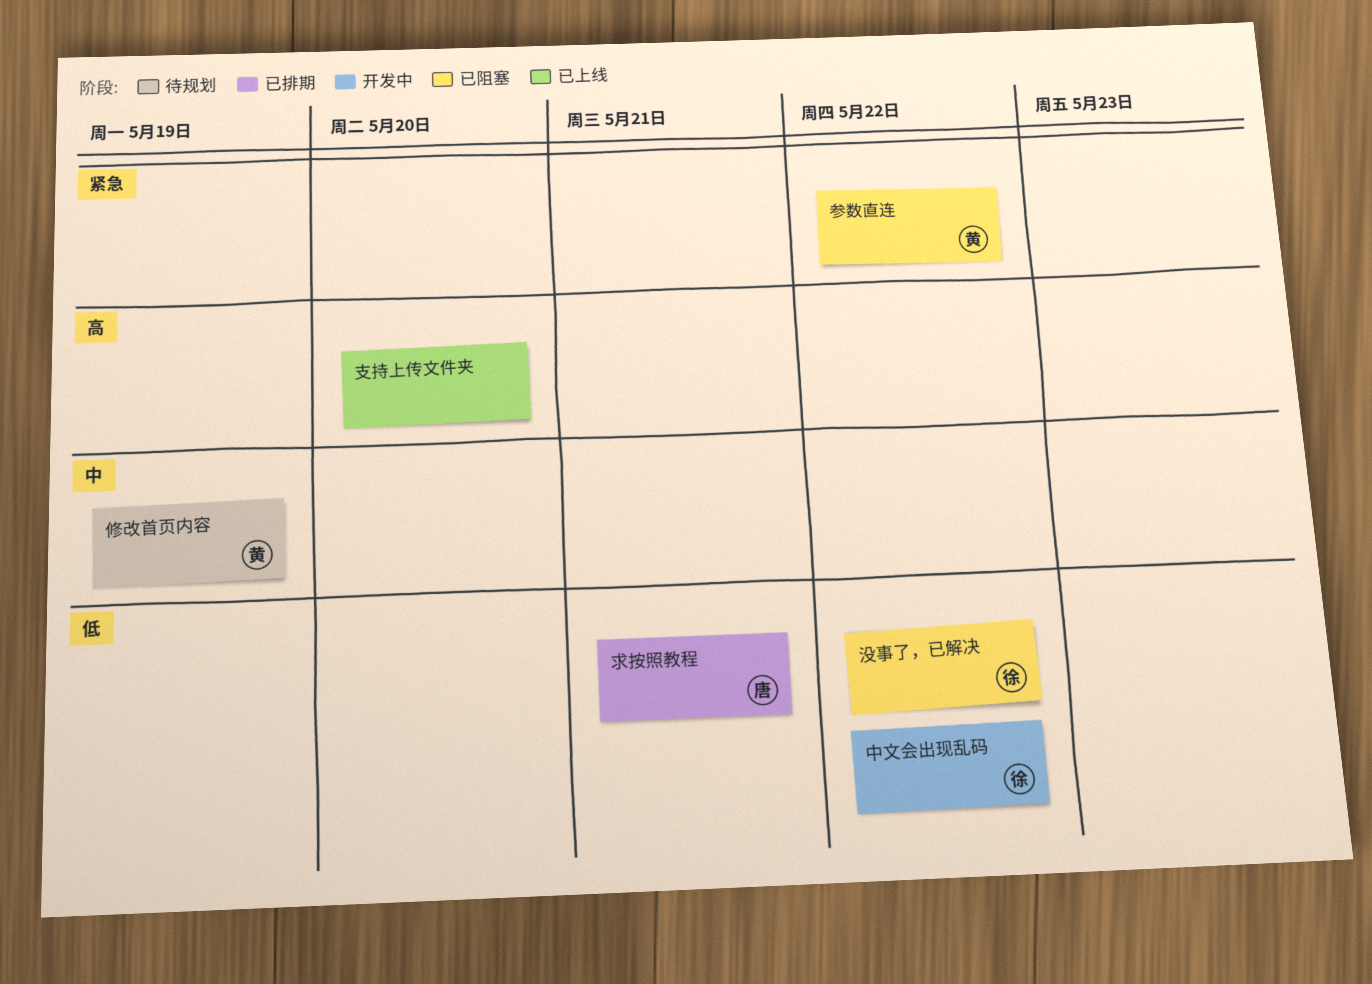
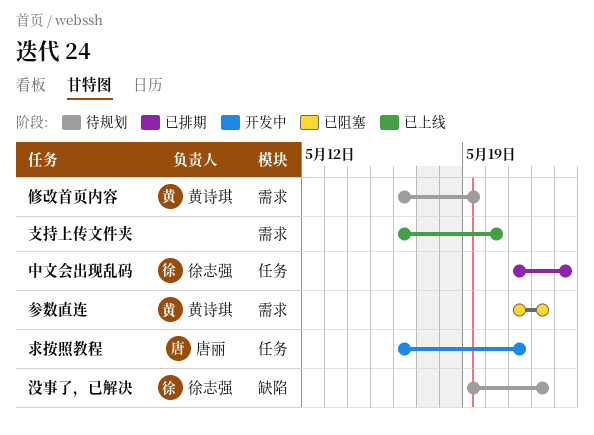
中文会出现乱码, status: 开发中 -> 已排期
中文会出现乱码, due: May 22 -> May 23
求按照教程, status: 已排期 -> 开发中
没事了，已解决, status: 已阻塞 -> 待规划

